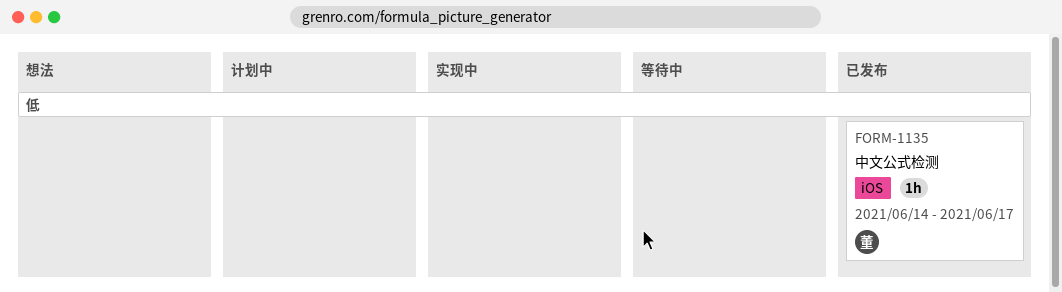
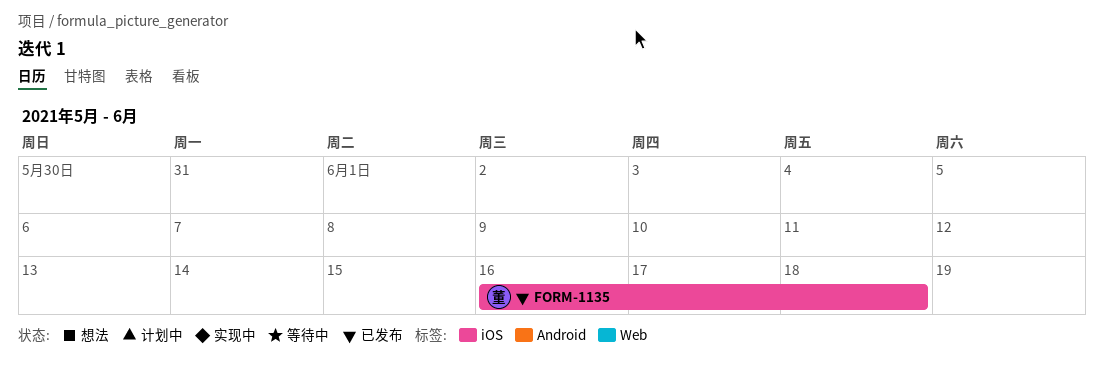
FORM-1135, start: Jun 14 -> Jun 16
FORM-1135, due: Jun 17 -> Jun 18

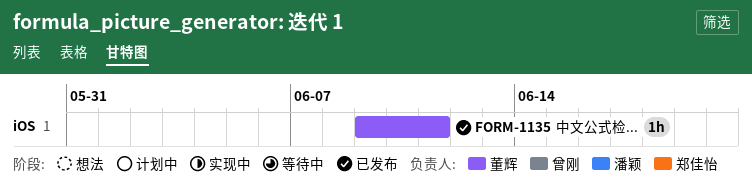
FORM-1135, start: Jun 16 -> Jun 9
FORM-1135, due: Jun 18 -> Jun 11

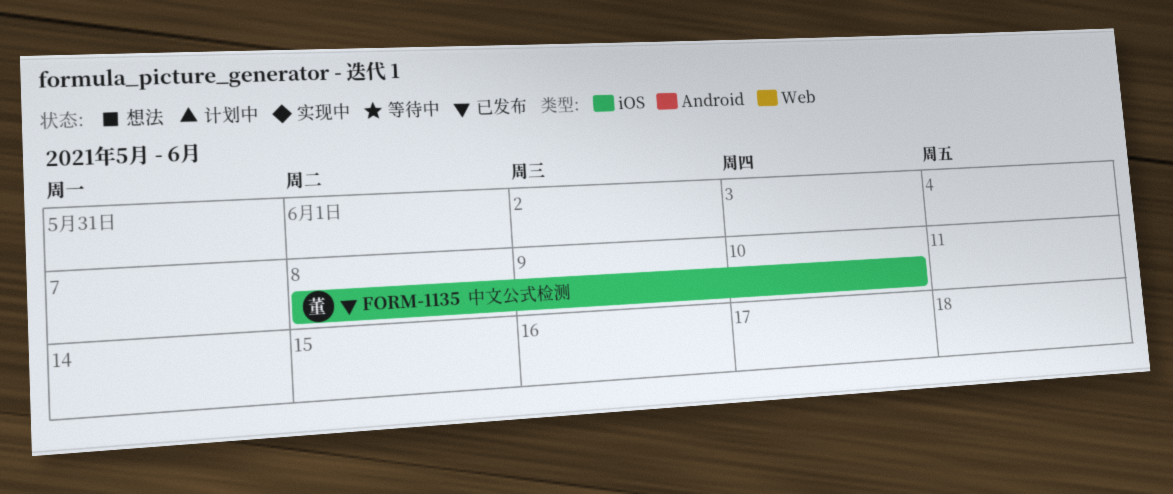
FORM-1135, start: Jun 9 -> Jun 8
FORM-1135, due: Jun 11 -> Jun 10

